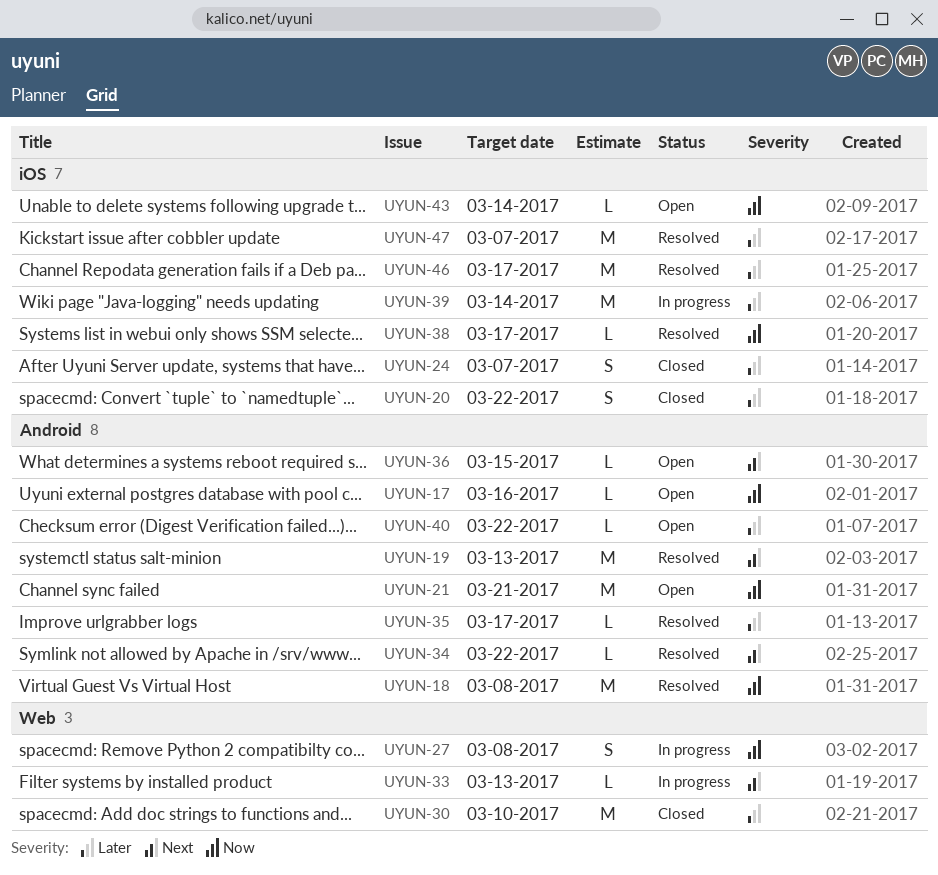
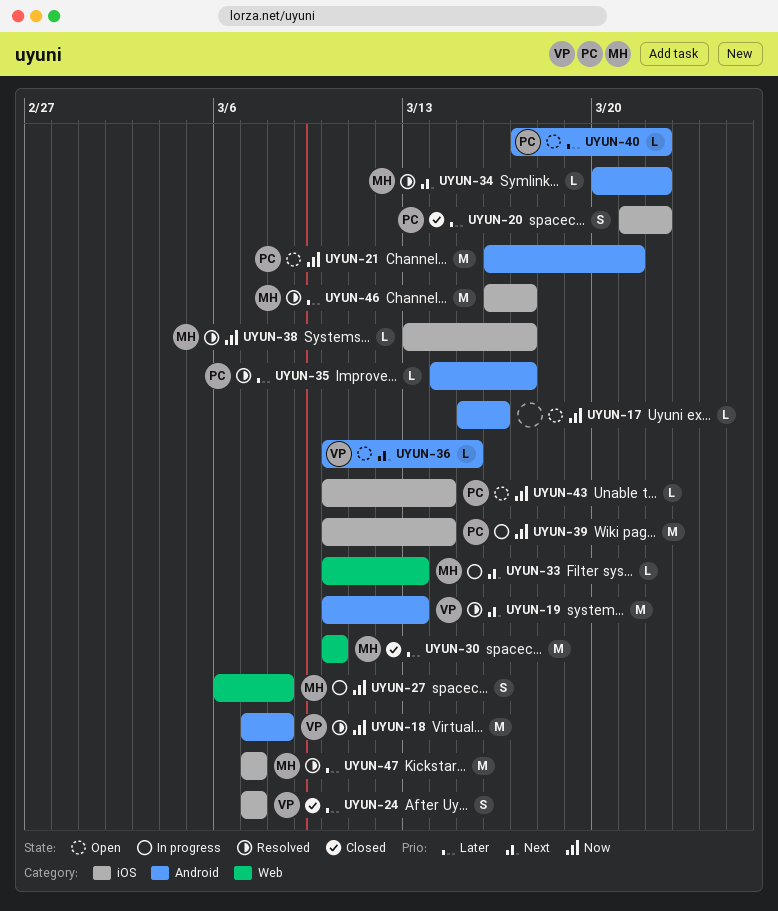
UYUN-39, priority: Later -> Now

